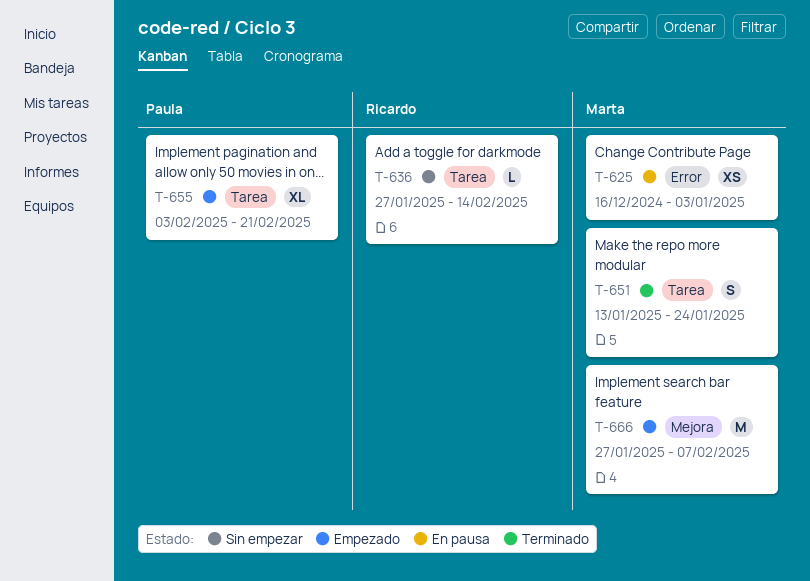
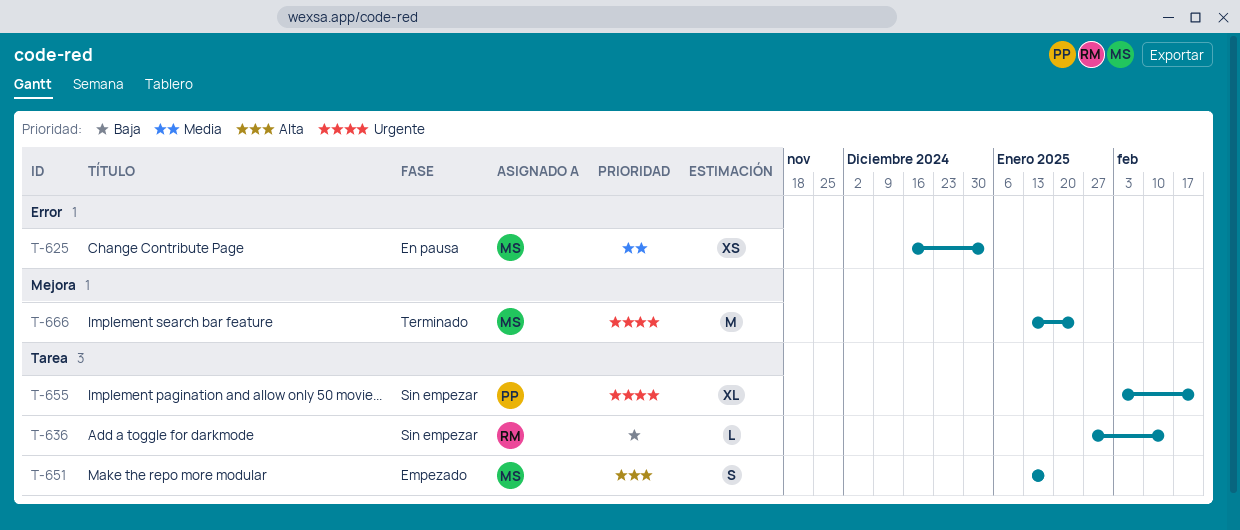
T-651, status: Terminado -> Empezado
T-651, due: Jan 24 -> Jan 17
T-655, status: Empezado -> Sin empezar
T-666, status: Empezado -> Terminado
T-666, start: Jan 27 -> Jan 13
T-666, due: Feb 7 -> Jan 24

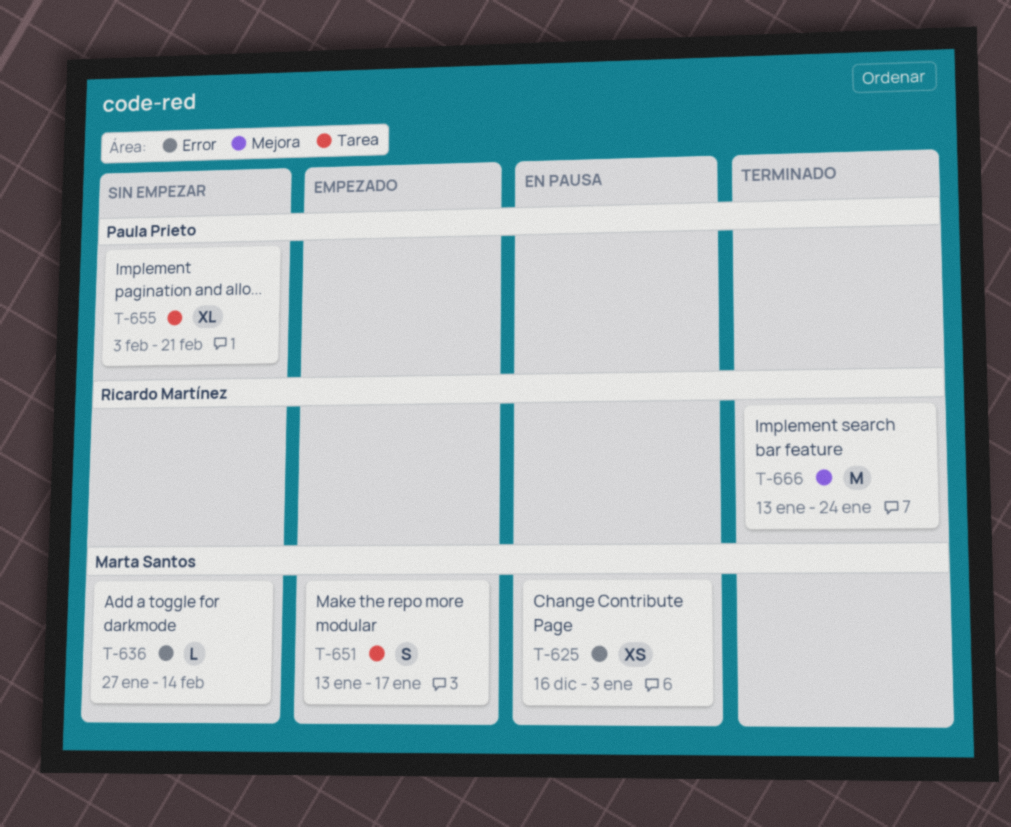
T-636, owner: Ricardo Martínez -> Marta Santos
T-636, label: Tarea -> Error
T-666, owner: Marta Santos -> Ricardo Martínez

